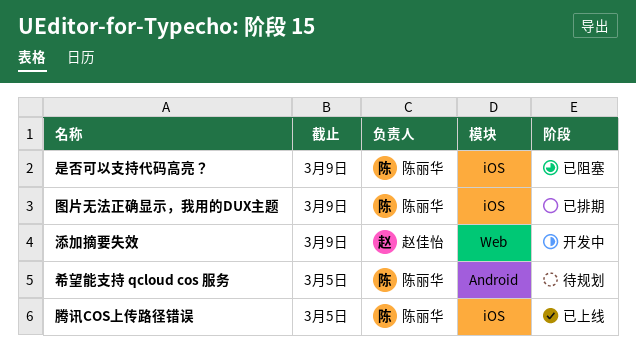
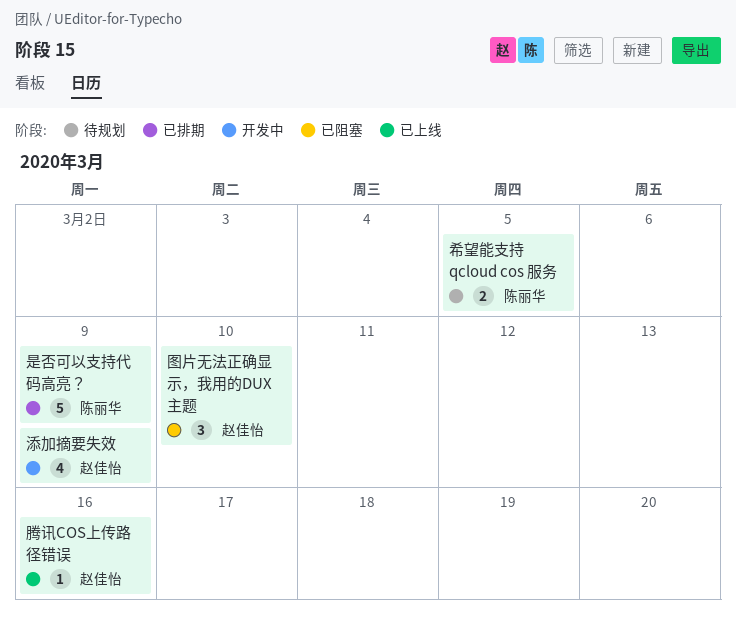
图片无法正确显示，我用的DUX主题, status: 已排期 -> 已阻塞
图片无法正确显示，我用的DUX主题, owner: 陈丽华 -> 赵佳怡
图片无法正确显示，我用的DUX主题, due: Mar 9 -> Mar 10
是否可以支持代码高亮？, status: 已阻塞 -> 已排期
腾讯COS上传路径错误, owner: 陈丽华 -> 赵佳怡
腾讯COS上传路径错误, due: Mar 5 -> Mar 16

